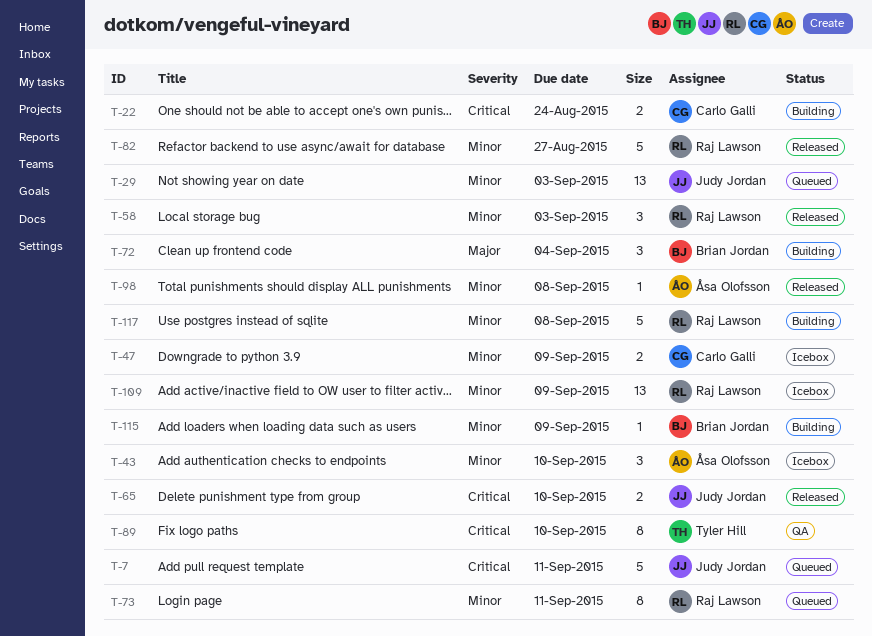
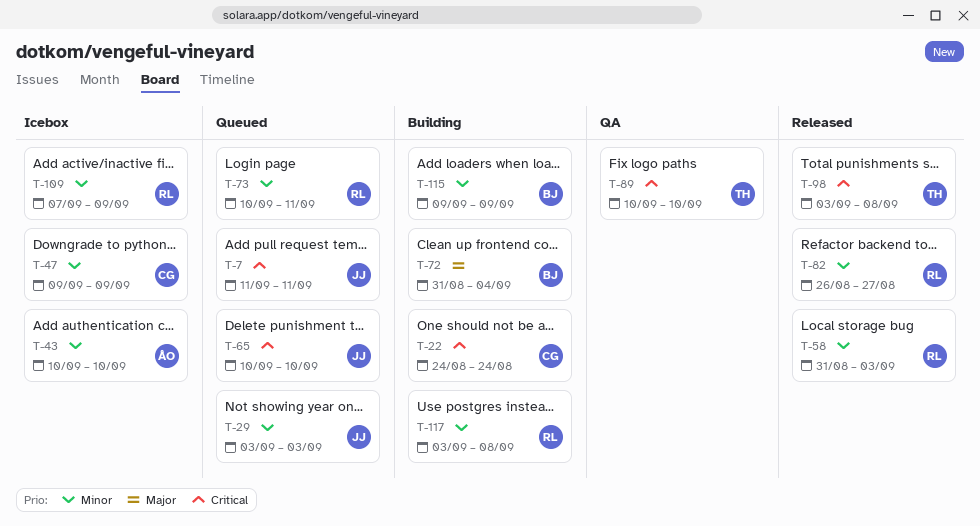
T-65, status: Released -> Queued
T-98, owner: Åsa Olofsson -> Tyler Hill
T-98, priority: Minor -> Critical

